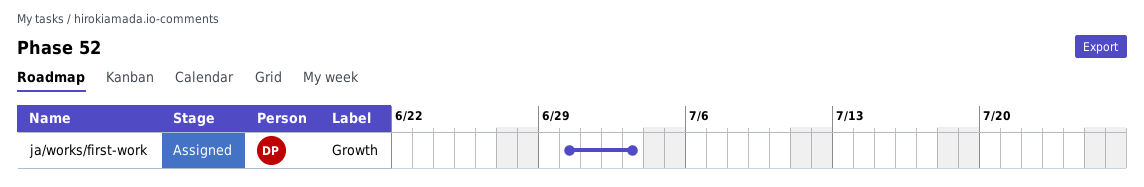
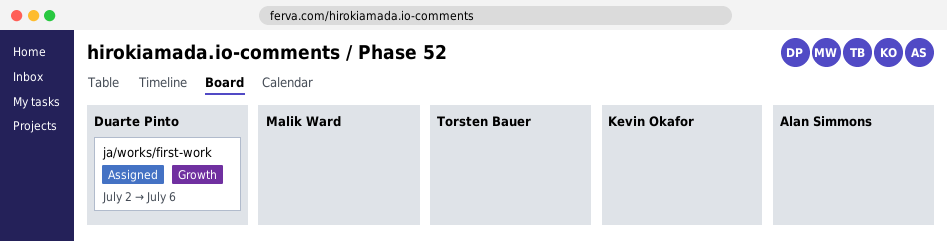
ja/works/first-work, start: Jun 30 -> Jul 2
ja/works/first-work, due: Jul 3 -> Jul 6

